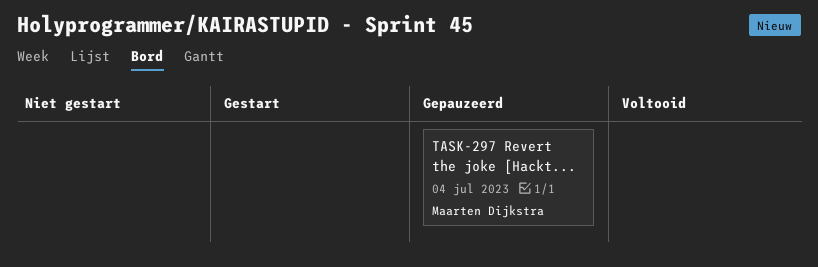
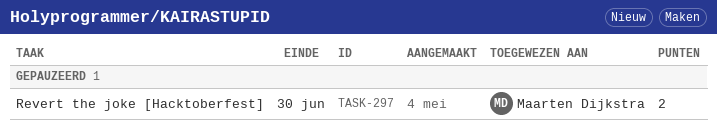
TASK-297, due: Jul 4 -> Jun 30

